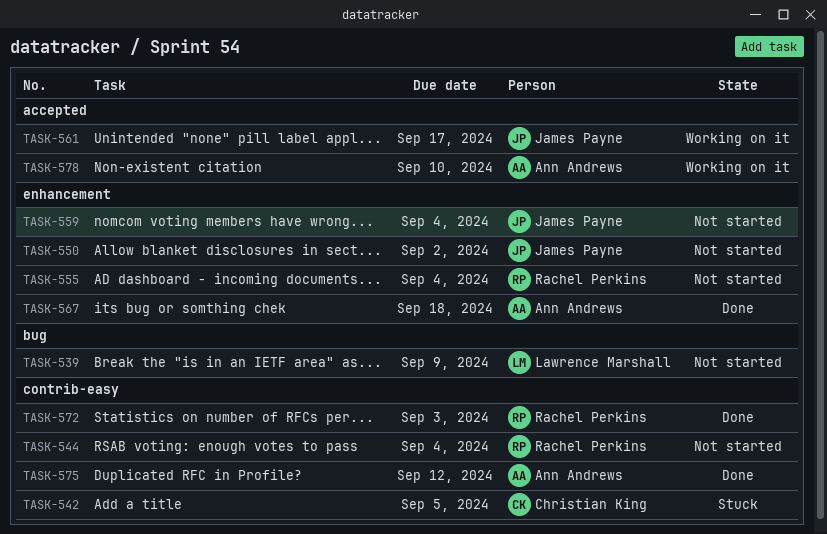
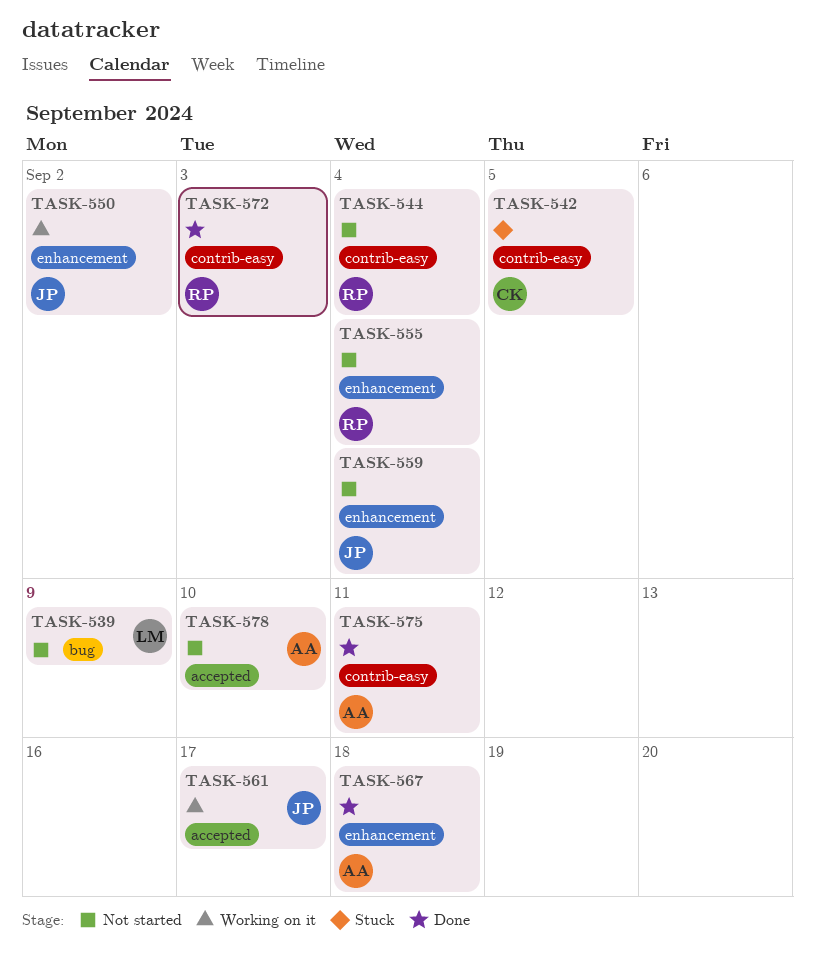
TASK-550, status: Not started -> Working on it
TASK-575, due: Sep 12 -> Sep 11
TASK-578, status: Working on it -> Not started

